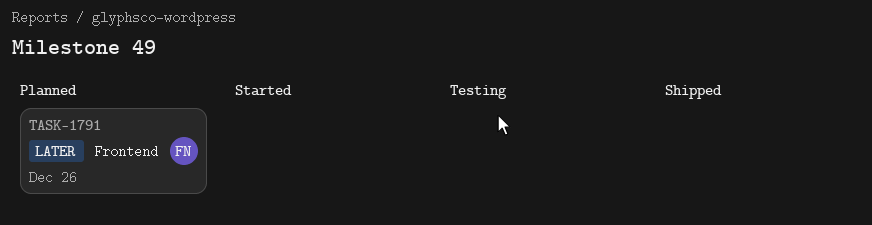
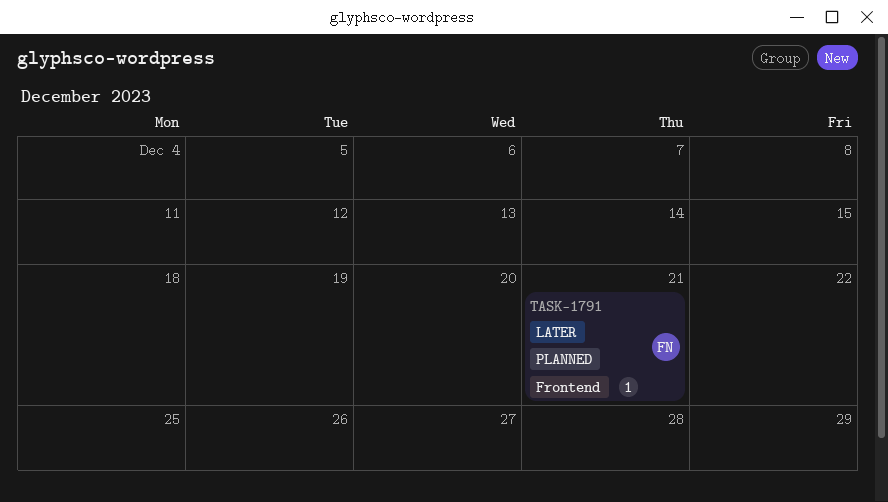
TASK-1791, due: Dec 26 -> Dec 21

